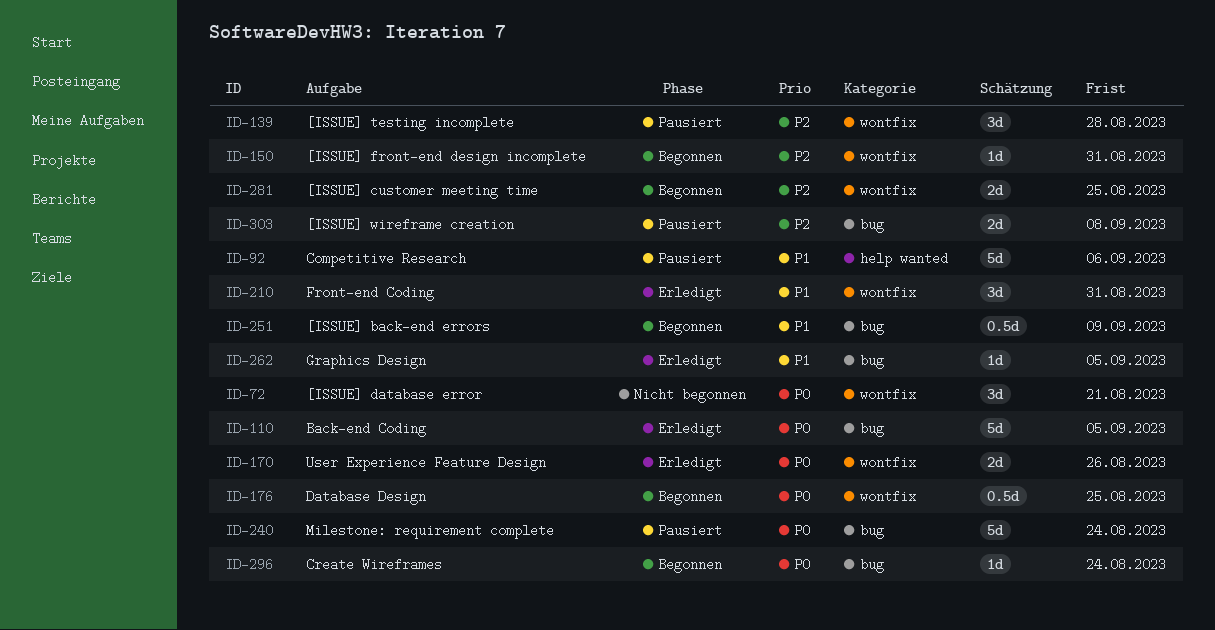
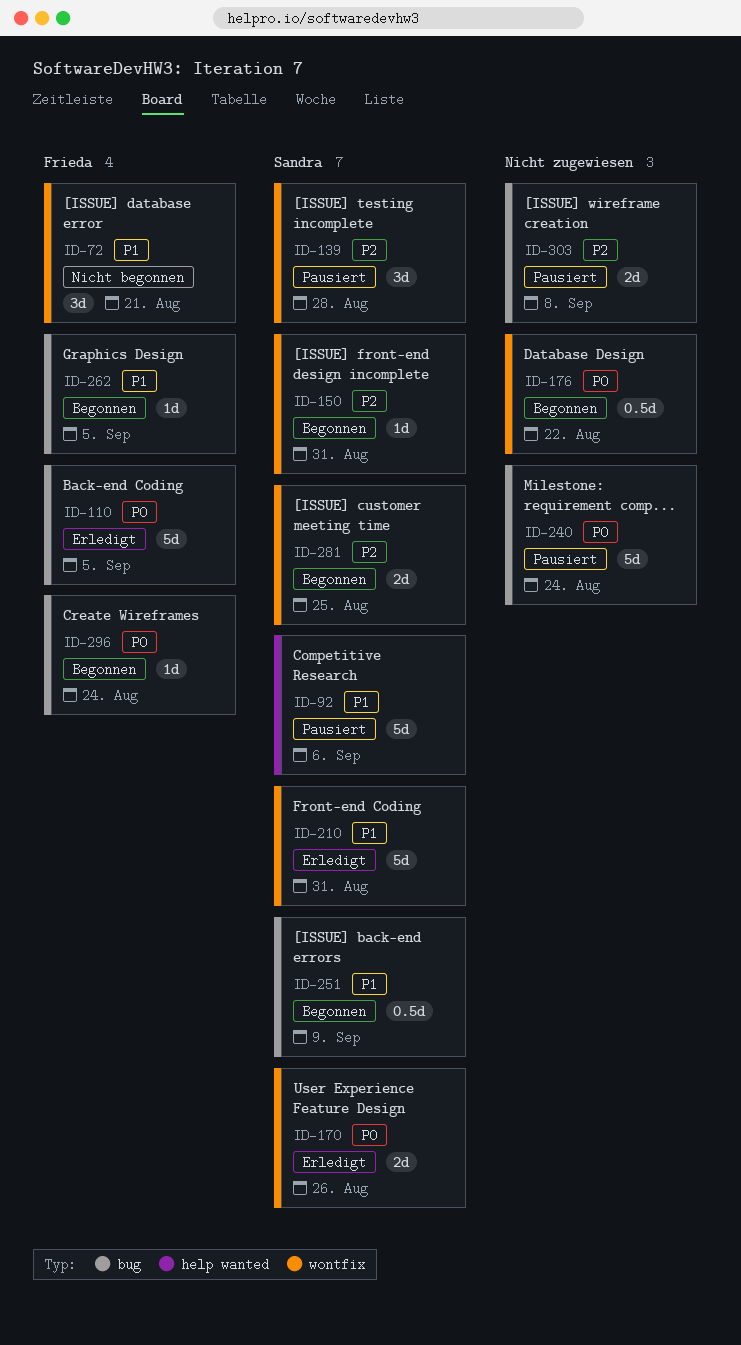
ID-72, priority: P0 -> P1
ID-176, due: Aug 25 -> Aug 22
ID-210, estimate: 3d -> 5d
ID-262, status: Erledigt -> Begonnen

